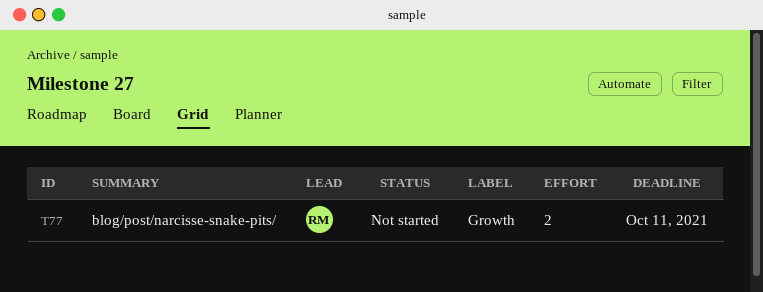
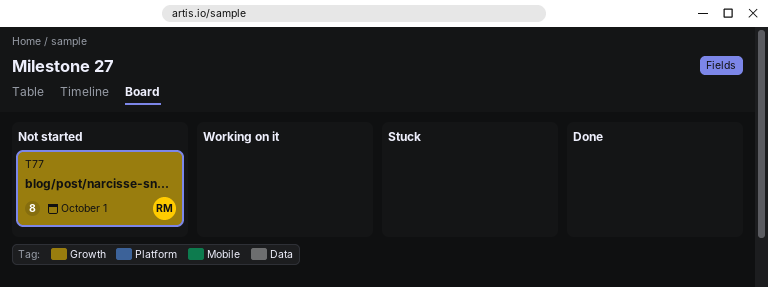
T77, estimate: 2 -> 8
T77, due: Oct 11 -> Oct 1

